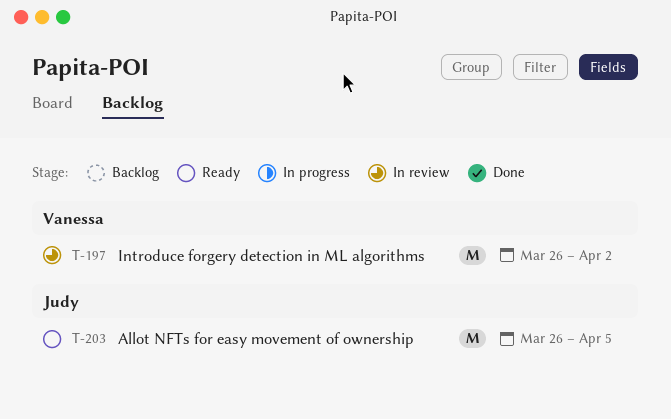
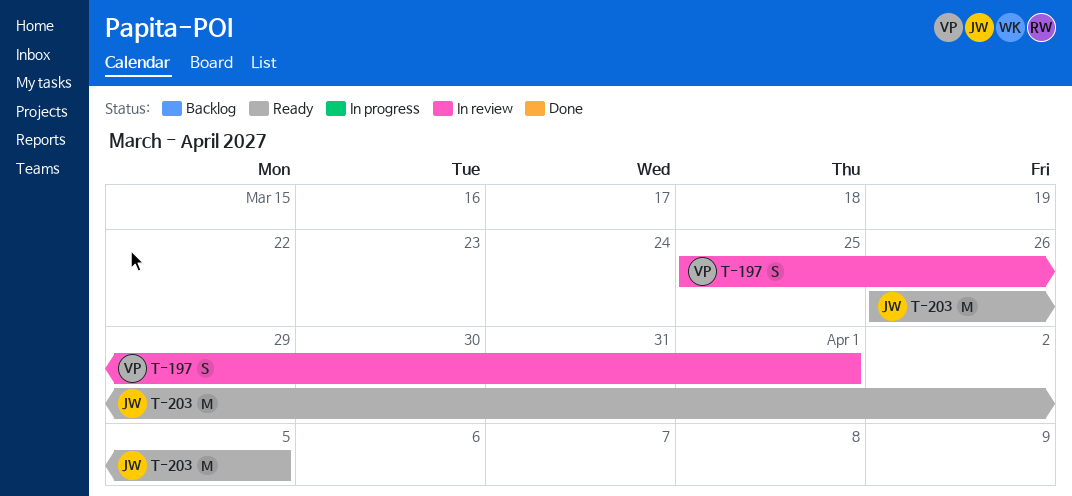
T-197, estimate: M -> S
T-197, start: Mar 26 -> Mar 25
T-197, due: Apr 2 -> Apr 1

